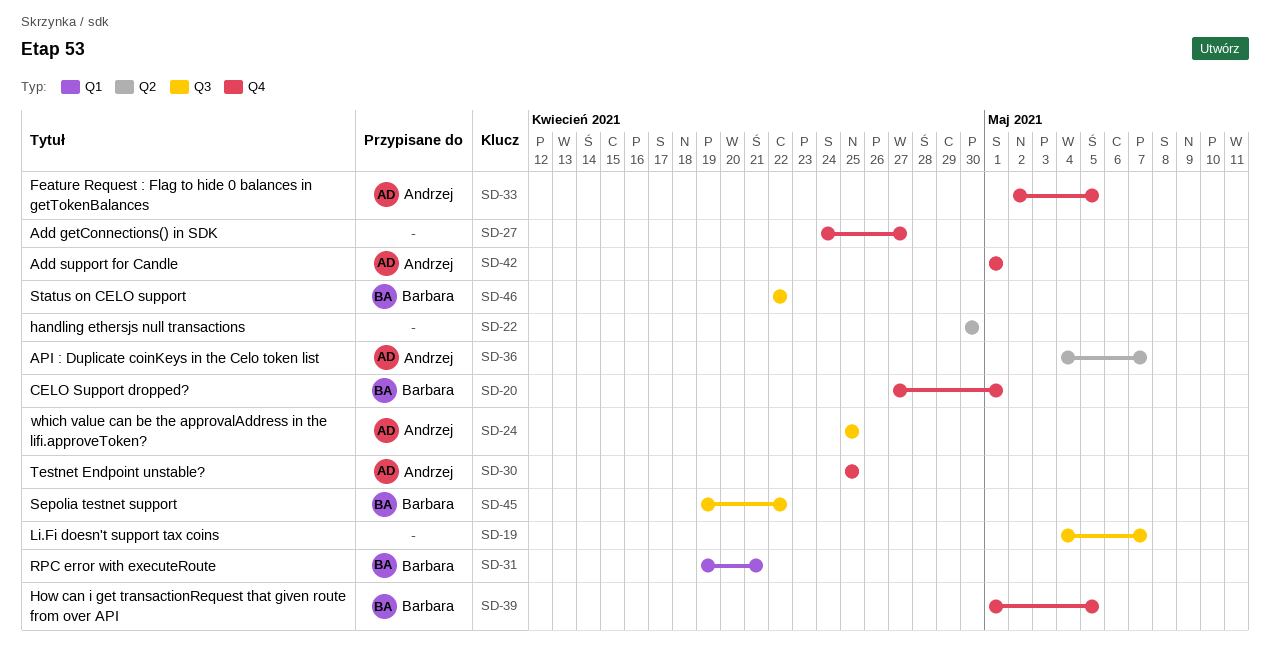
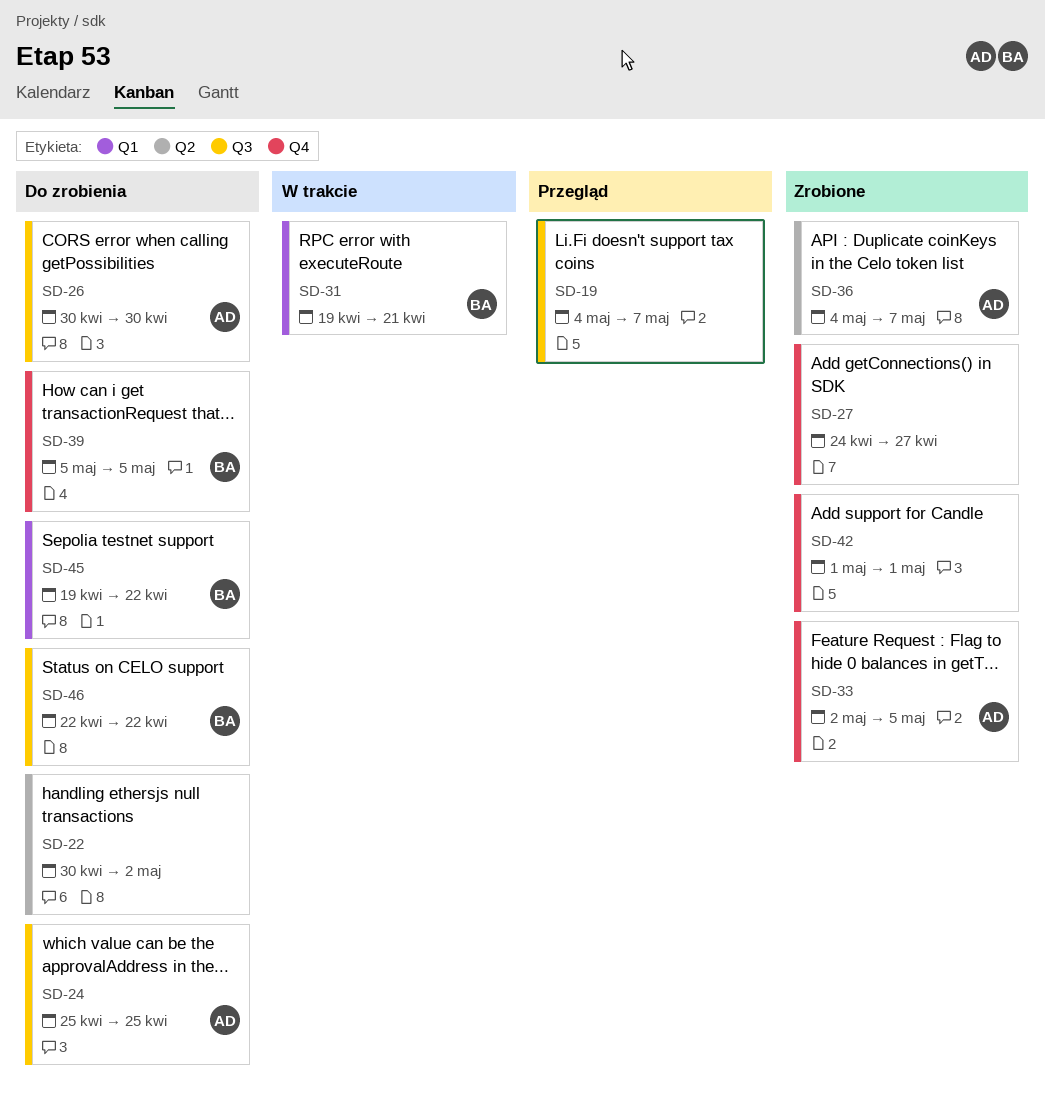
SD-20: present -> none
SD-22, due: Apr 30 -> May 2
SD-26: none -> present
SD-30: present -> none
SD-39, start: May 1 -> May 5
SD-42, owner: Andrzej -> none
SD-45, label: Q3 -> Q1

